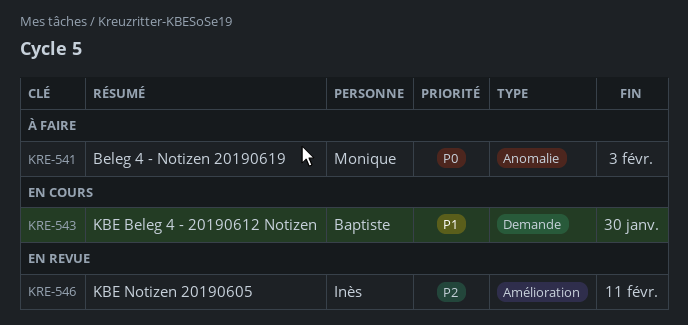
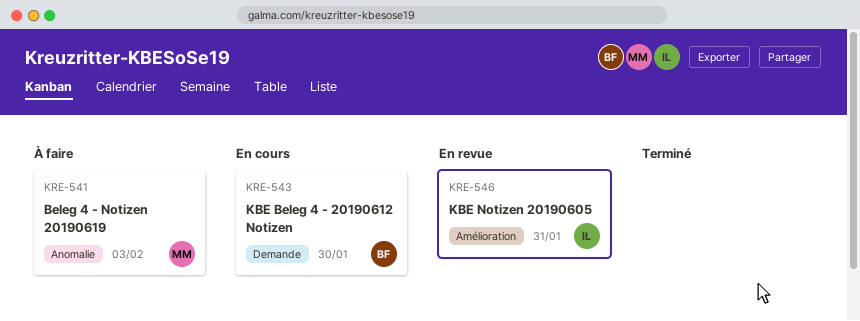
KRE-546, due: Feb 11 -> Jan 31

